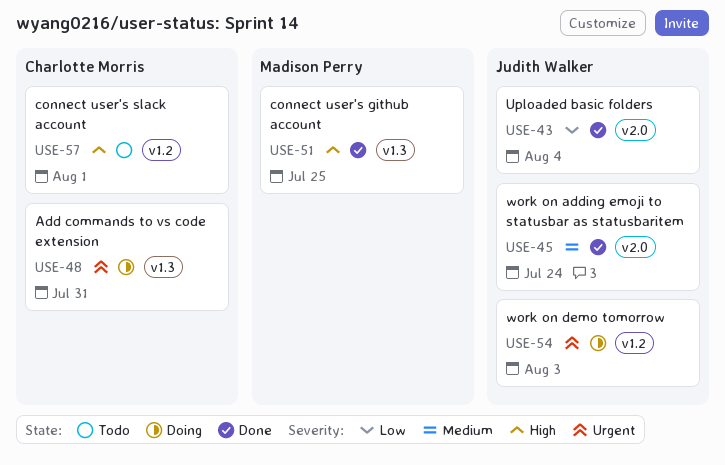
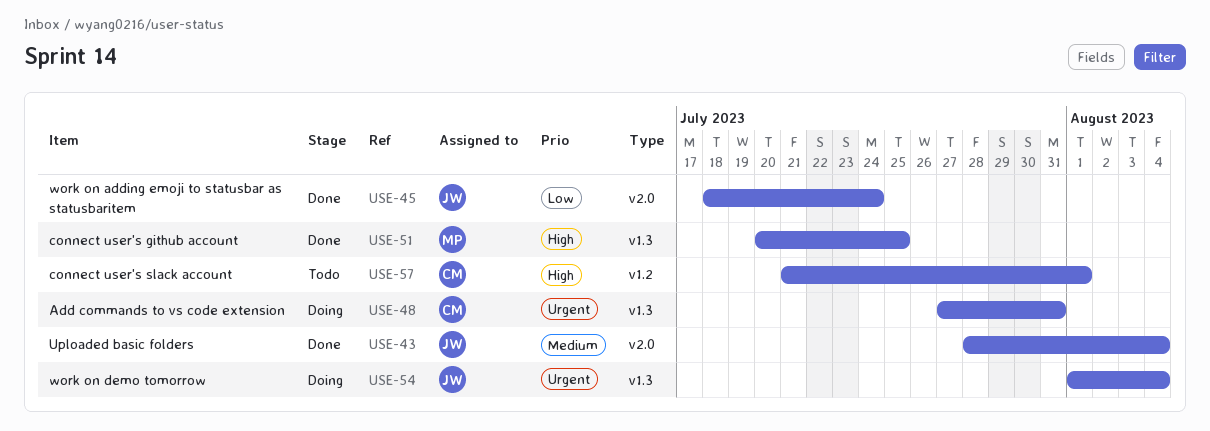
USE-43, priority: Low -> Medium
USE-45, priority: Medium -> Low
USE-54, label: v1.2 -> v1.3
USE-54, due: Aug 3 -> Aug 4

